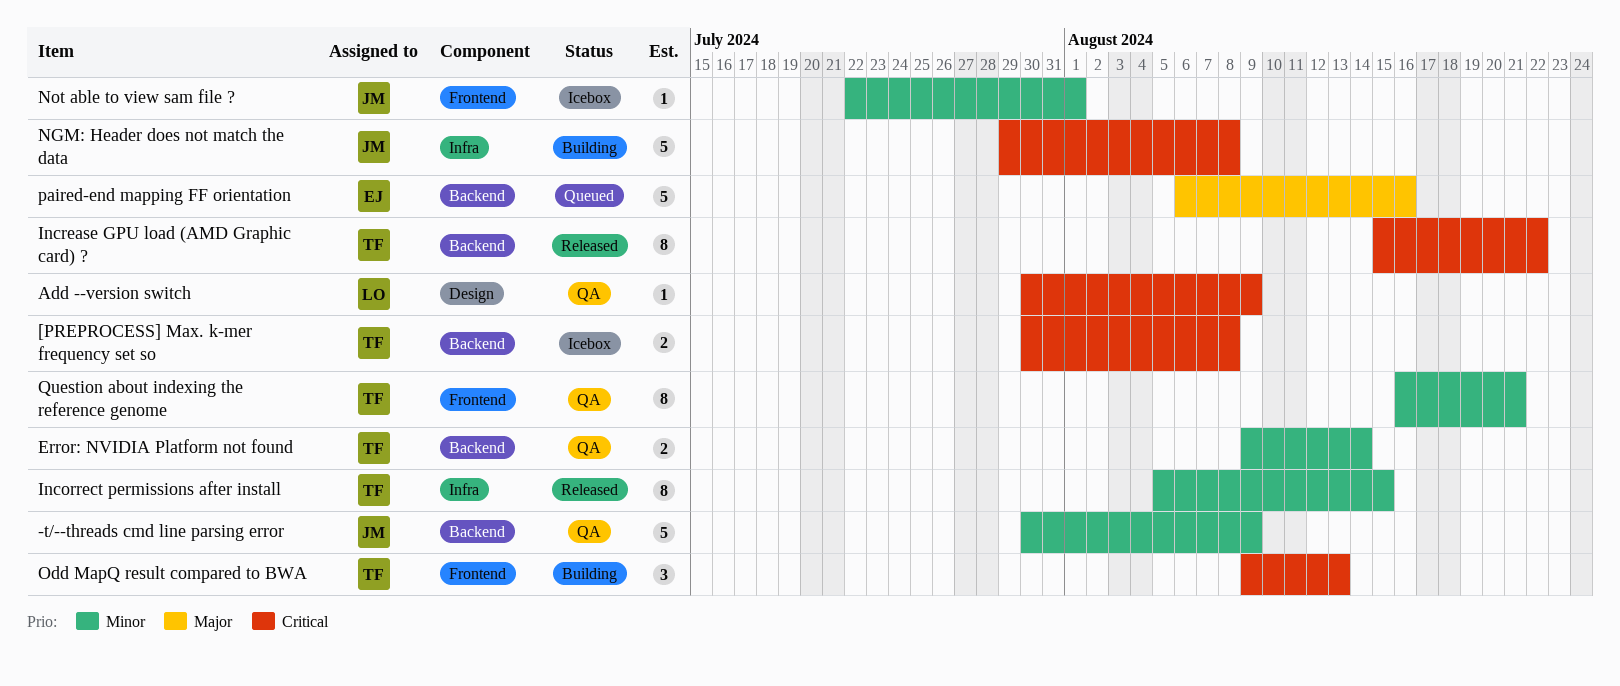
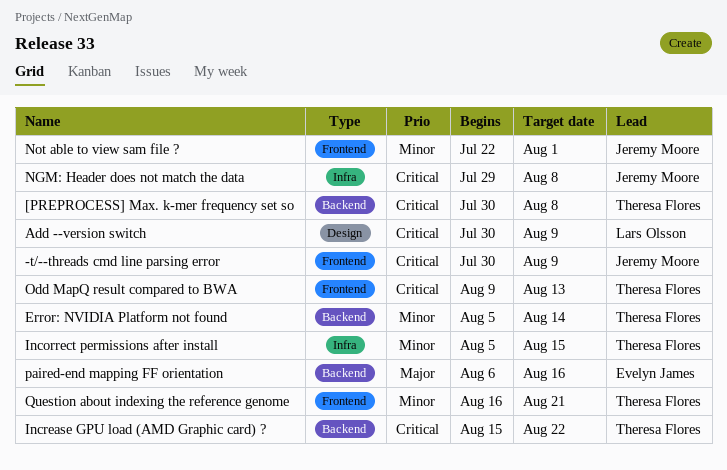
-t/--threads cmd line parsing error, priority: Minor -> Critical
-t/--threads cmd line parsing error, label: Backend -> Frontend
Error: NVIDIA Platform not found, start: Aug 9 -> Aug 5

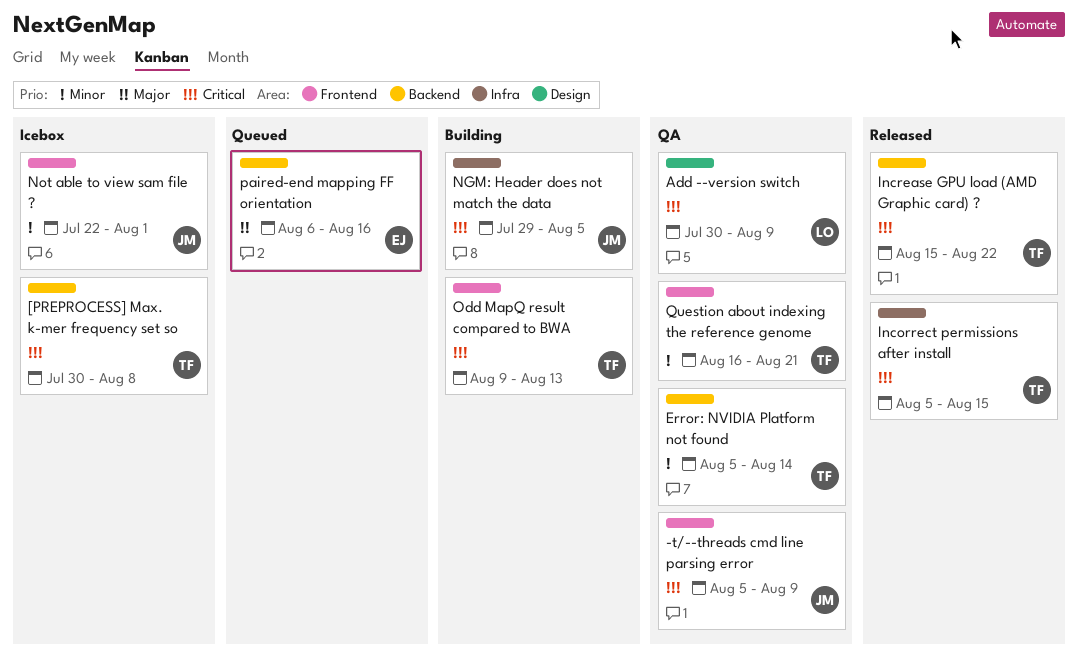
-t/--threads cmd line parsing error, start: Jul 30 -> Aug 5
Incorrect permissions after install, priority: Minor -> Critical
NGM: Header does not match the data, due: Aug 8 -> Aug 5

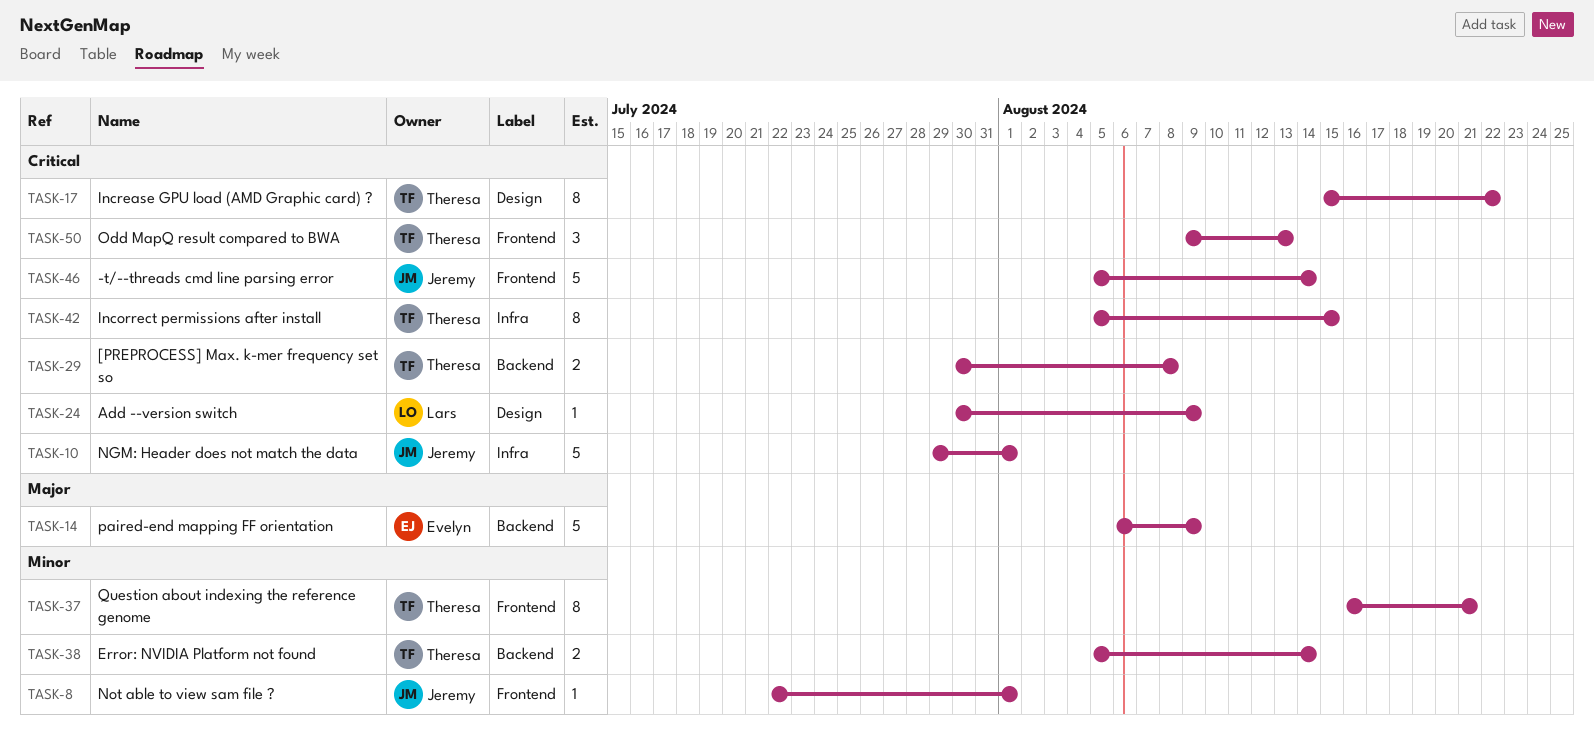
-t/--threads cmd line parsing error, due: Aug 9 -> Aug 14
Increase GPU load (AMD Graphic card) ?, label: Backend -> Design
NGM: Header does not match the data, due: Aug 5 -> Aug 1
paired-end mapping FF orientation, due: Aug 16 -> Aug 9

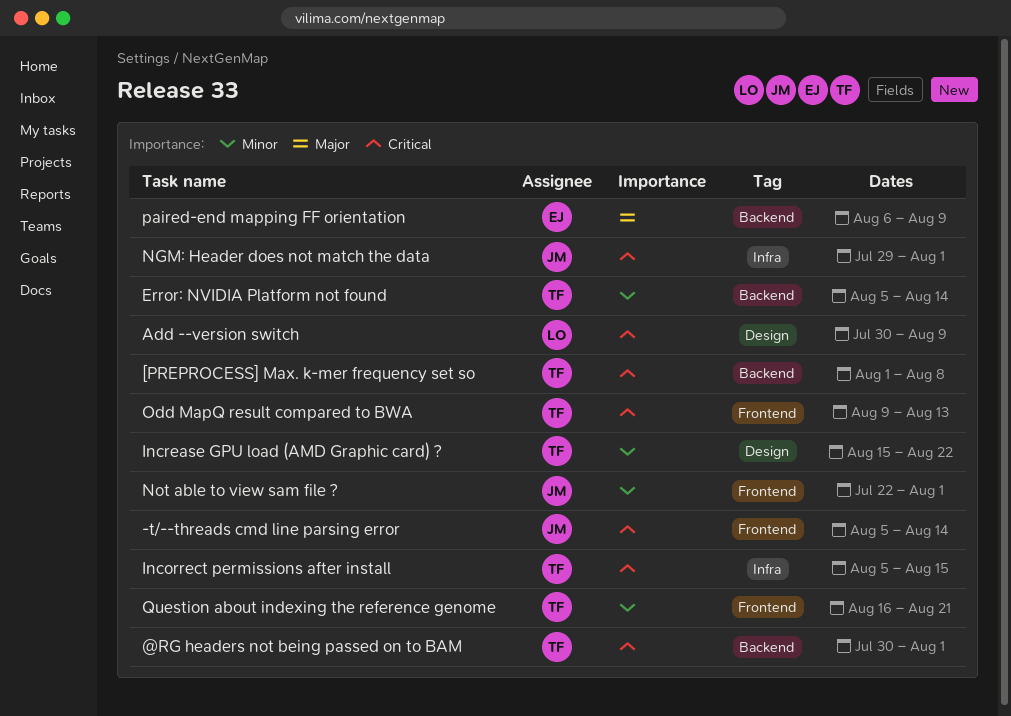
@RG headers not being passed on to BAM: none -> present
[PREPROCESS] Max. k-mer frequency set so, start: Jul 30 -> Aug 1
Increase GPU load (AMD Graphic card) ?, priority: Critical -> Minor

